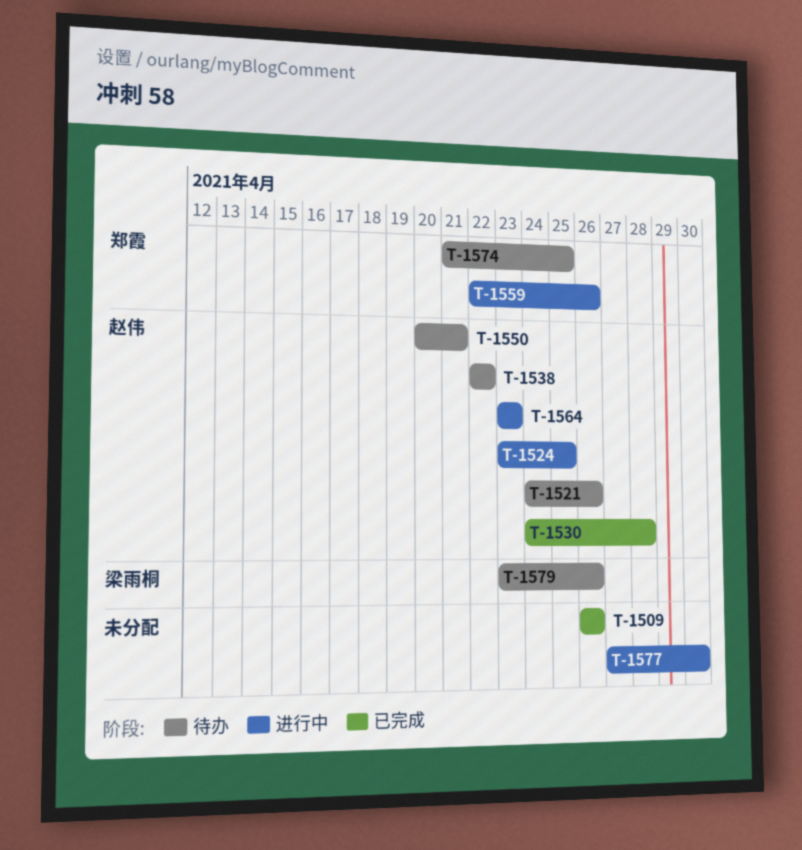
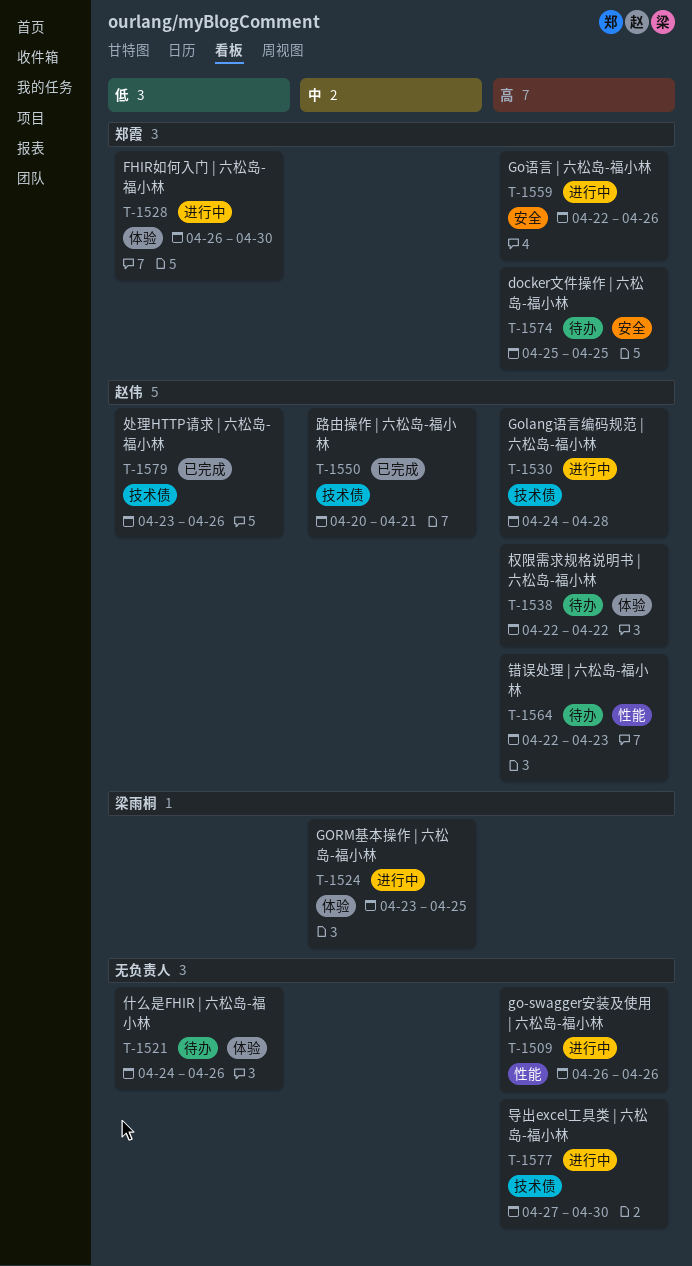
T-1509, status: 已完成 -> 进行中
T-1521, owner: 赵伟 -> none
T-1524, owner: 赵伟 -> 梁雨桐
T-1528: none -> present
T-1530, status: 已完成 -> 进行中
T-1550, status: 待办 -> 已完成
T-1564, status: 进行中 -> 待办
T-1564, start: Apr 23 -> Apr 22
T-1574, start: Apr 21 -> Apr 25
T-1579, status: 待办 -> 已完成
T-1579, owner: 梁雨桐 -> 赵伟

